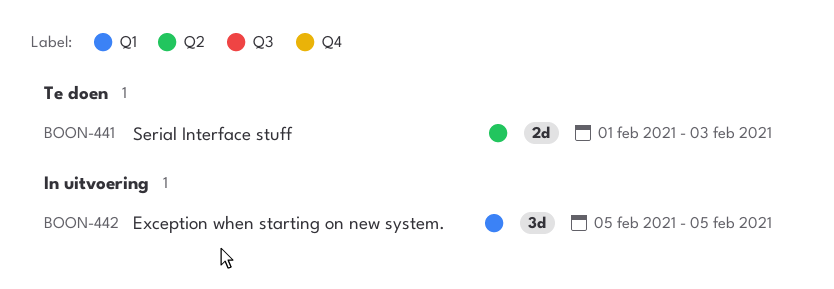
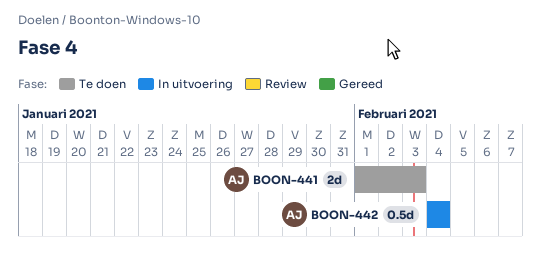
BOON-442, estimate: 3d -> 0.5d
BOON-442, start: Feb 5 -> Feb 4
BOON-442, due: Feb 5 -> Feb 4

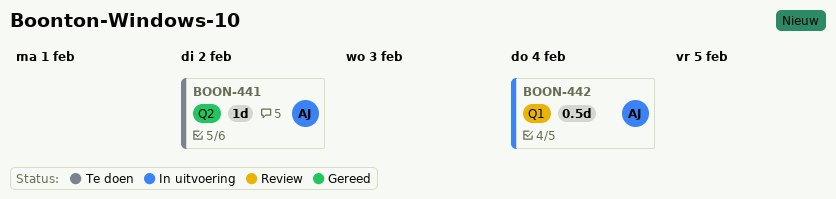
BOON-441, estimate: 2d -> 1d
BOON-441, due: Feb 3 -> Feb 2

